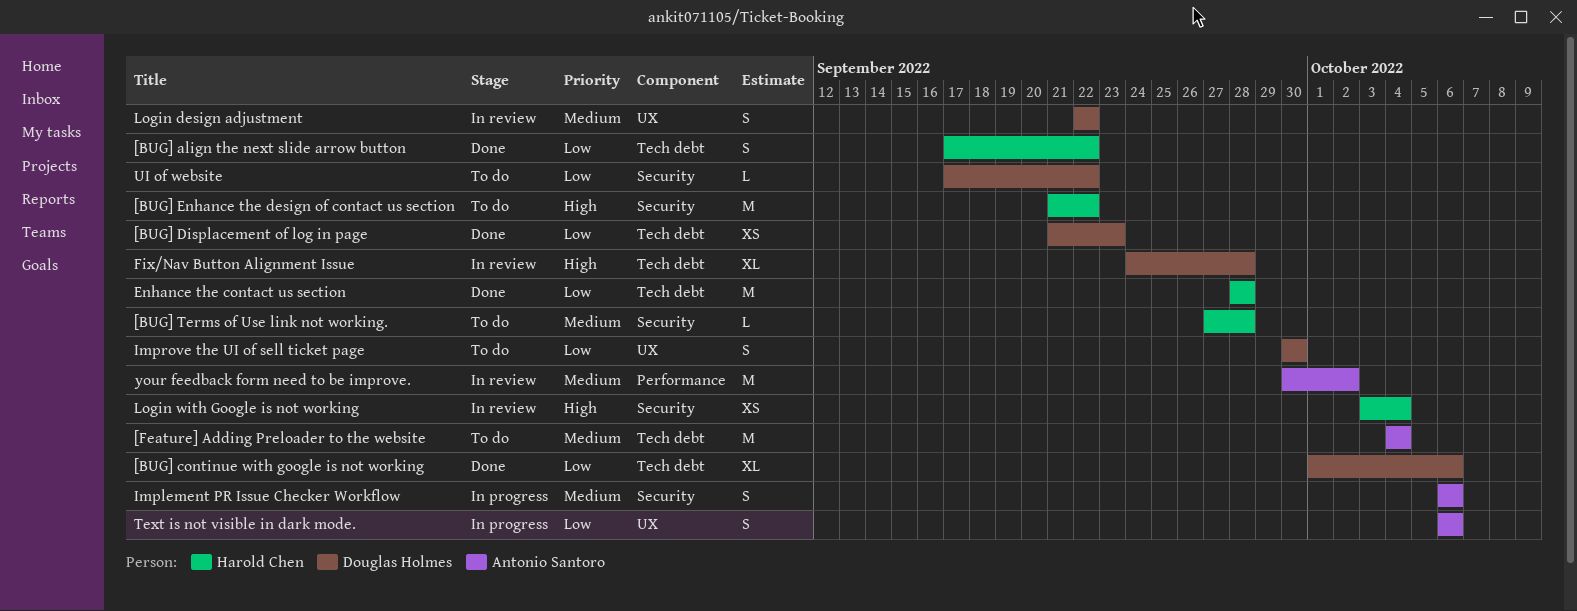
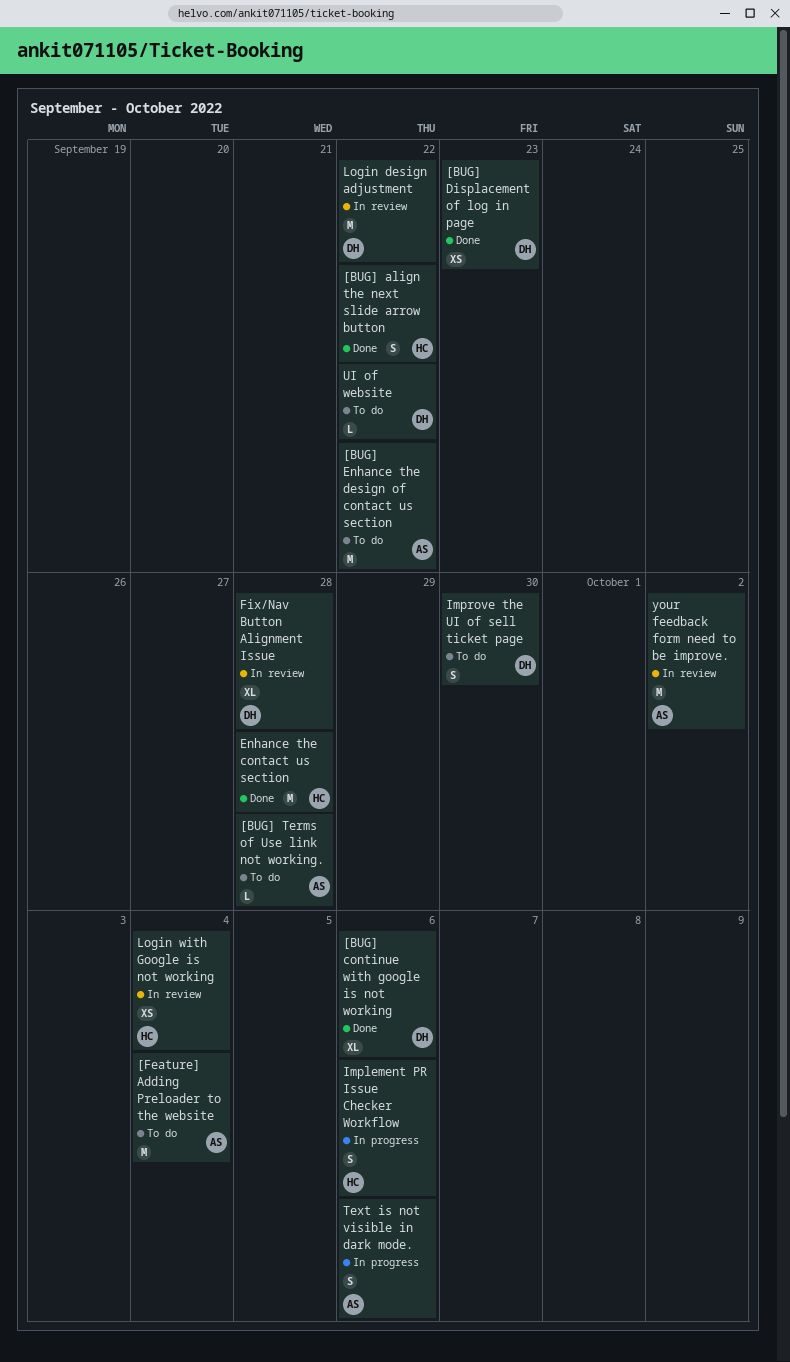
[BUG] Enhance the design of contact us section, owner: Harold Chen -> Antonio Santoro
[BUG] Terms of Use link not working., owner: Harold Chen -> Antonio Santoro
Implement PR Issue Checker Workflow, owner: Antonio Santoro -> Harold Chen
Login design adjustment, estimate: S -> M

